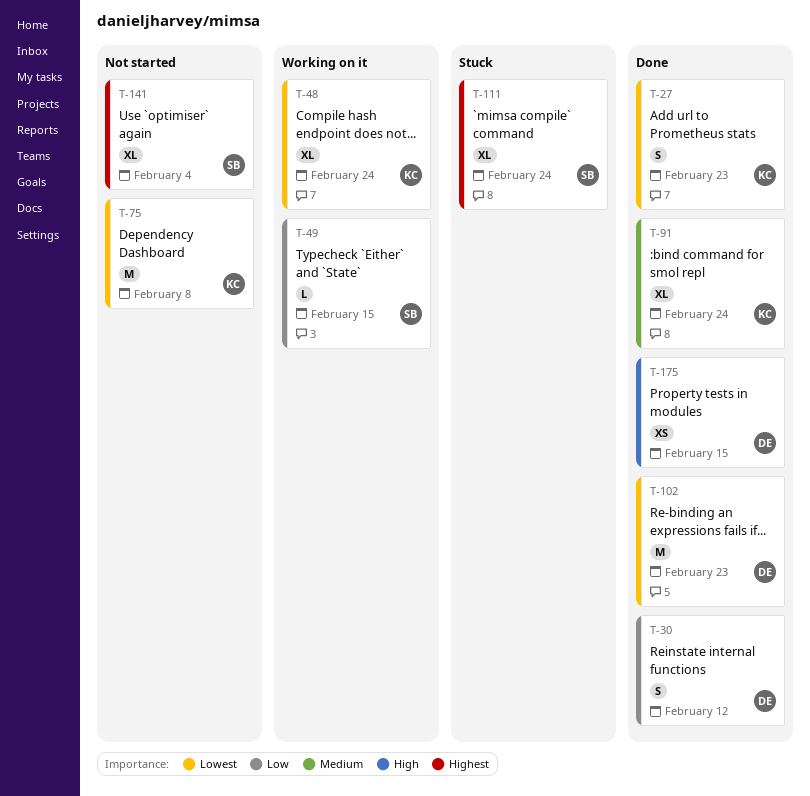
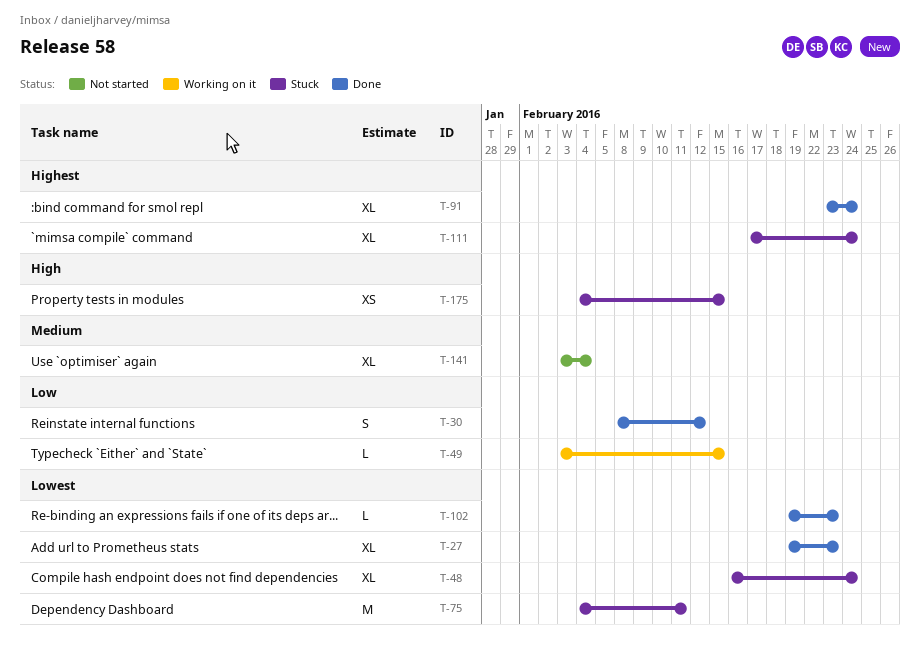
T-27, estimate: S -> XL
T-48, status: Working on it -> Stuck
T-75, status: Not started -> Stuck
T-75, due: Feb 8 -> Feb 11
T-91, priority: Medium -> Highest
T-102, estimate: M -> L
T-141, priority: Highest -> Medium
T-175, status: Done -> Stuck

